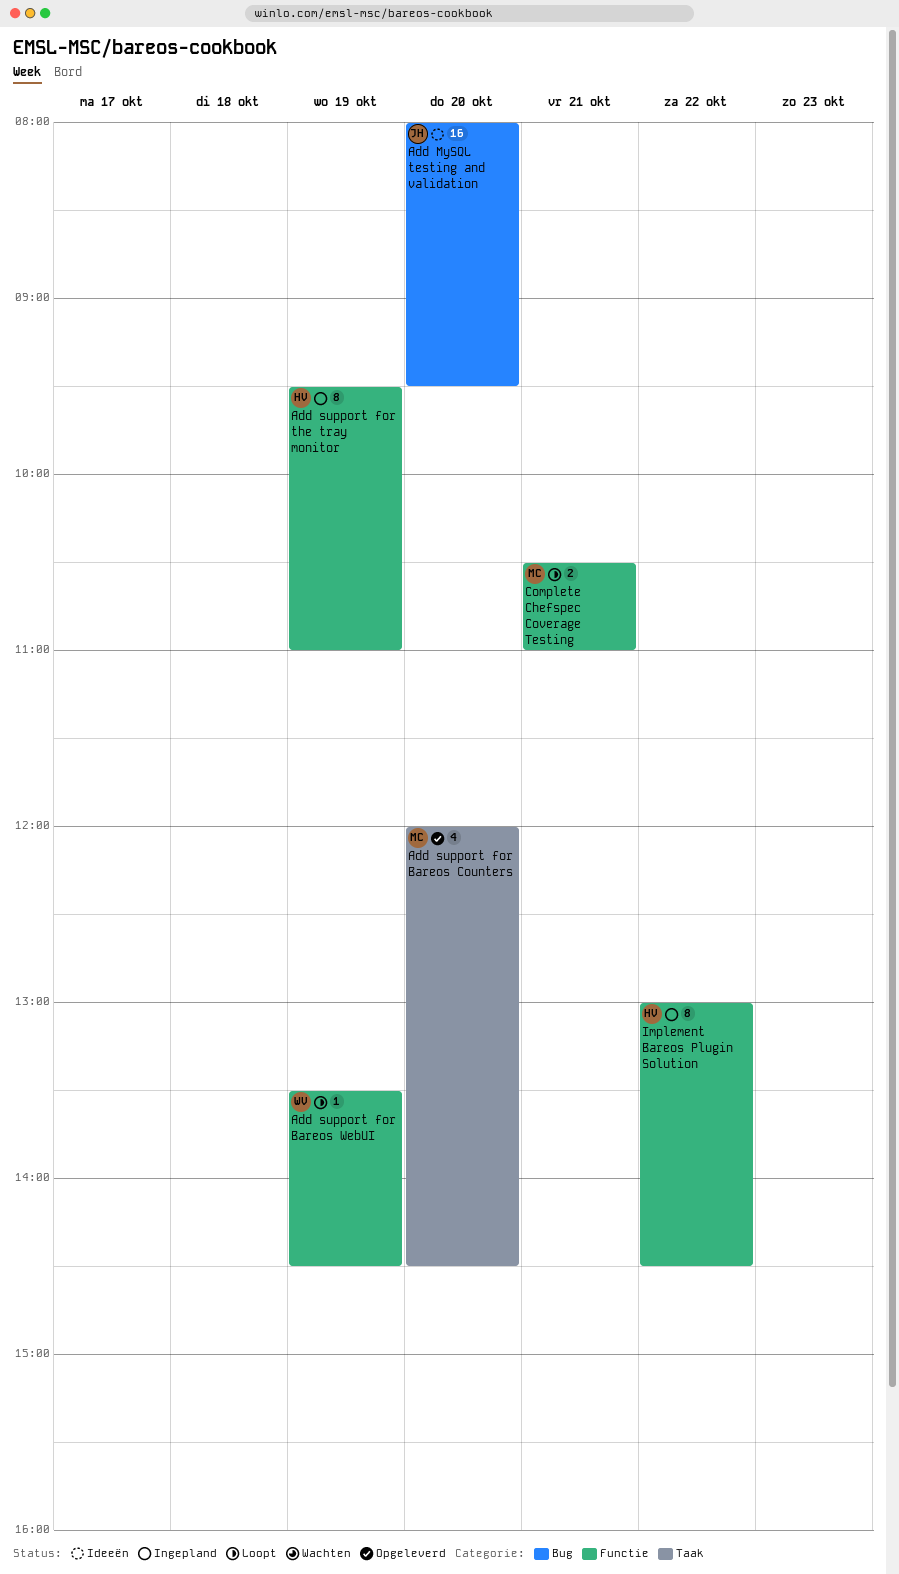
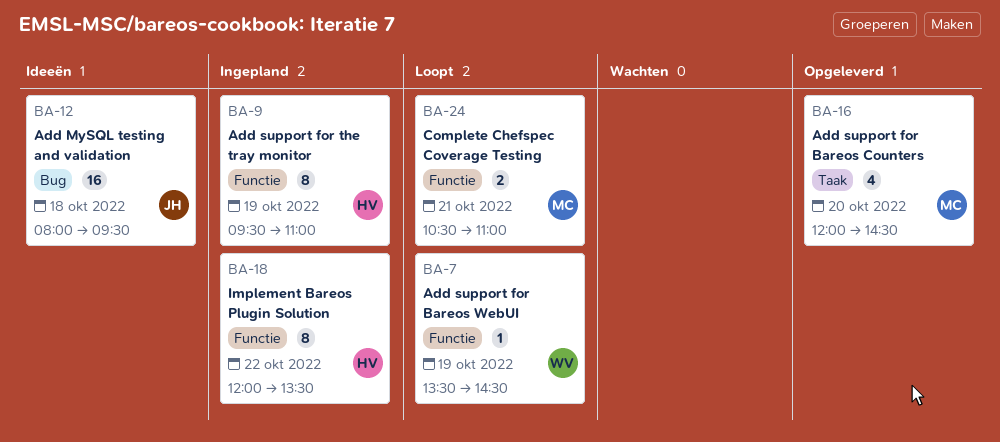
Add MySQL testing and validation, day: Oct 20 -> Oct 18
Implement Bareos Plugin Solution, begins: 13:00 -> 12:00
Implement Bareos Plugin Solution, ends: 14:30 -> 13:30

